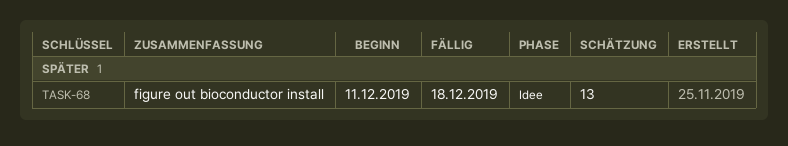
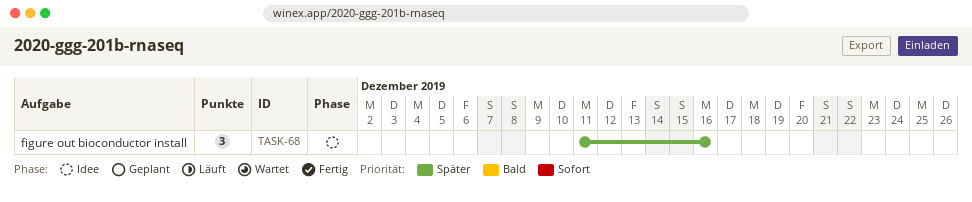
TASK-68, estimate: 13 -> 3
TASK-68, due: Dec 18 -> Dec 16

